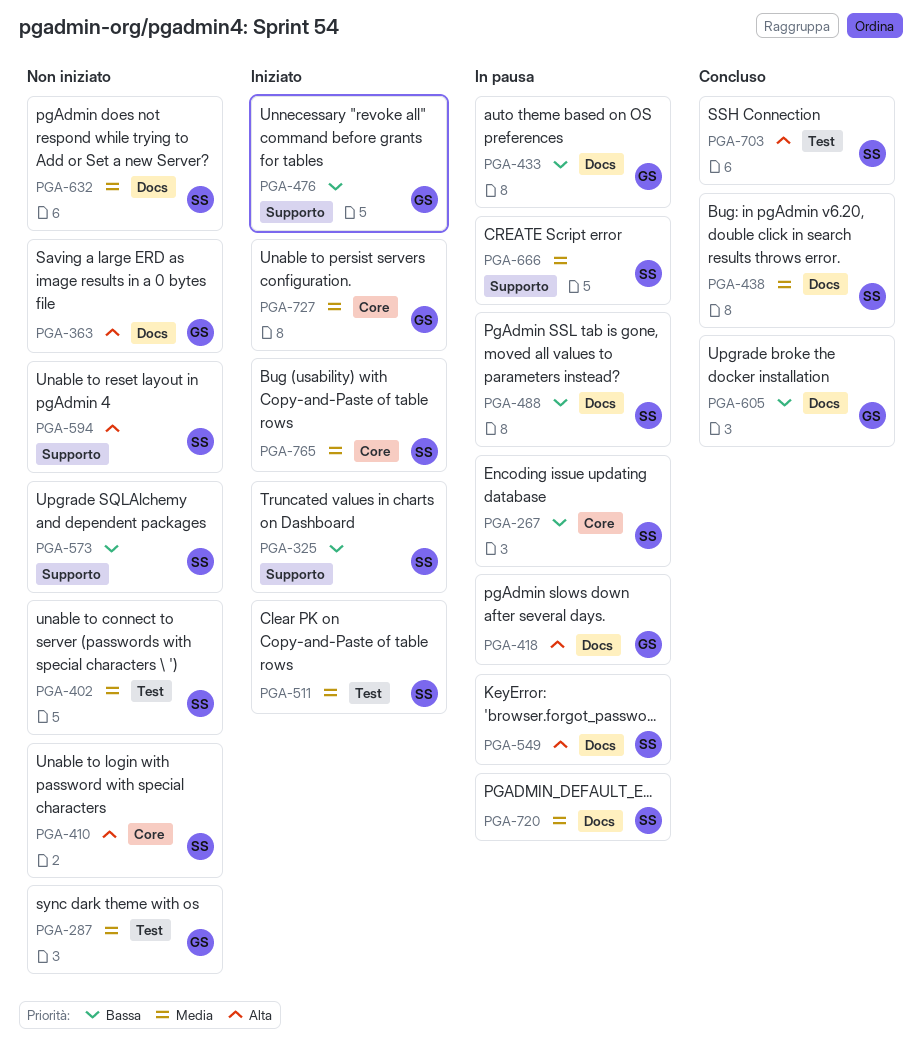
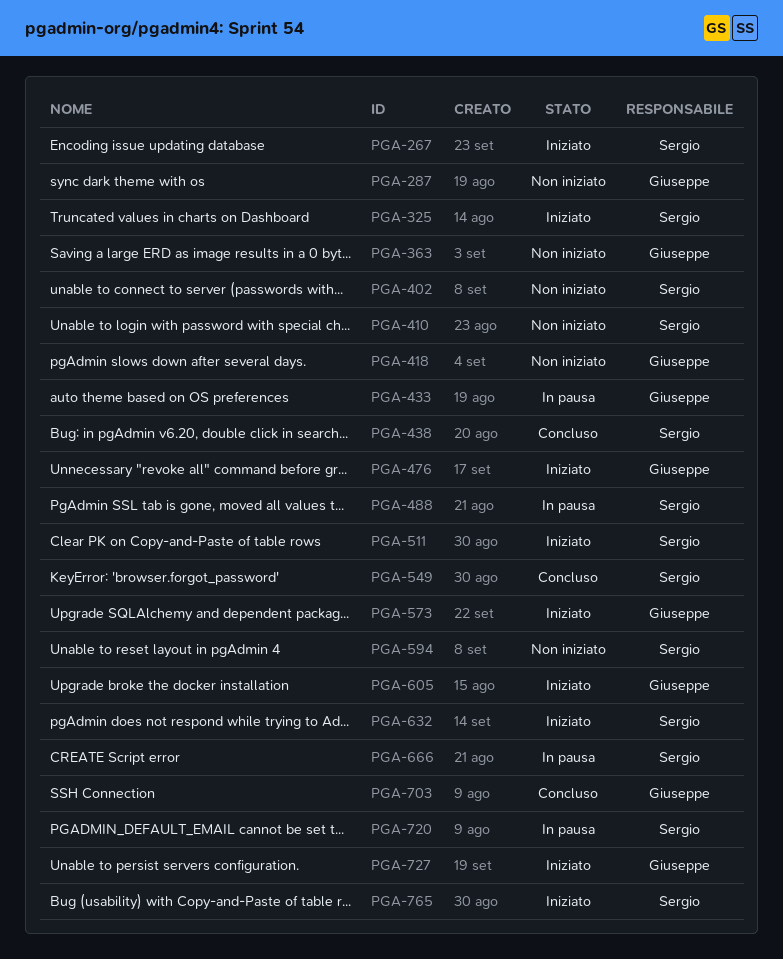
PGA-267, status: In pausa -> Iniziato
PGA-418, status: In pausa -> Non iniziato
PGA-549, status: In pausa -> Concluso
PGA-573, status: Non iniziato -> Iniziato
PGA-573, owner: Sergio -> Giuseppe
PGA-605, status: Concluso -> Iniziato
PGA-632, status: Non iniziato -> Iniziato
PGA-703, owner: Sergio -> Giuseppe

